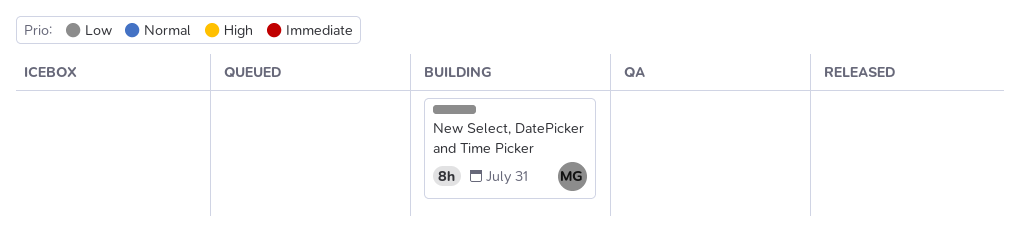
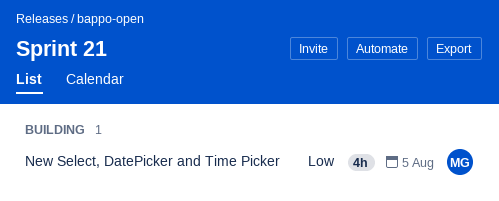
New Select, DatePicker and Time Picker, estimate: 8h -> 4h
New Select, DatePicker and Time Picker, due: Jul 31 -> Aug 5

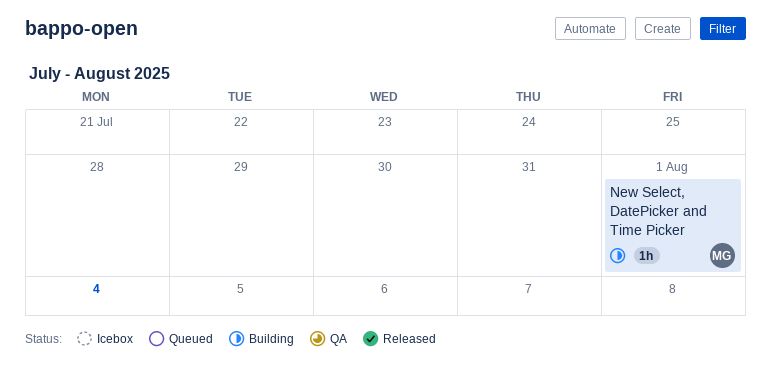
New Select, DatePicker and Time Picker, estimate: 4h -> 1h
New Select, DatePicker and Time Picker, due: Aug 5 -> Aug 1

